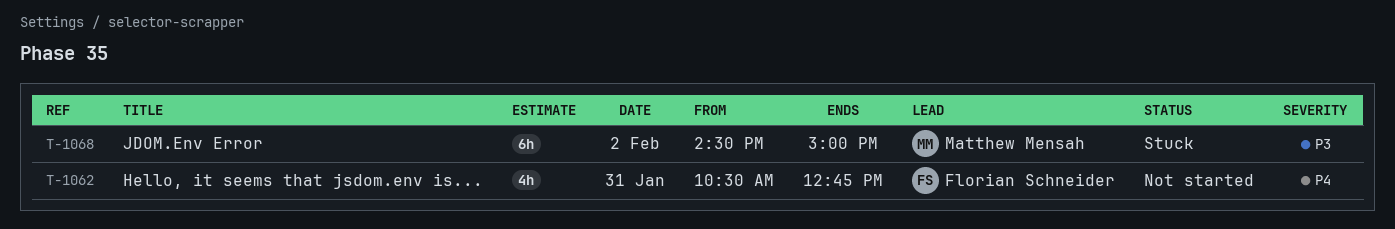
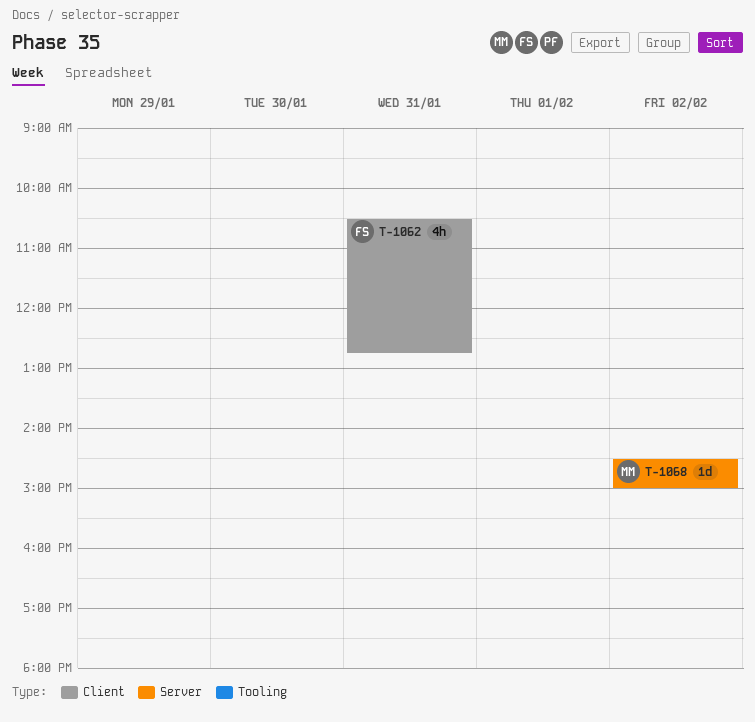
T-1068, estimate: 6h -> 1d

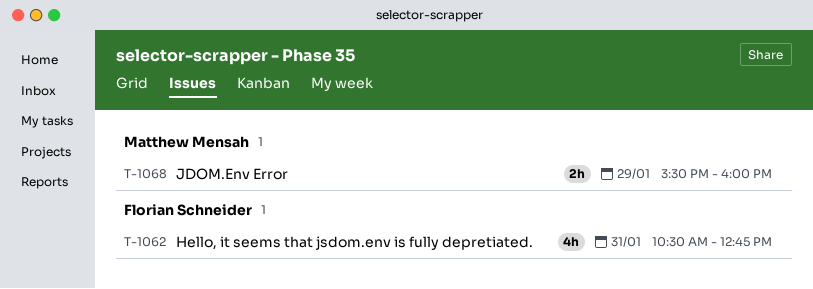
T-1068, estimate: 1d -> 2h
T-1068, day: Feb 2 -> Jan 29
T-1068, begins: 14:30 -> 15:30
T-1068, ends: 15:00 -> 16:00

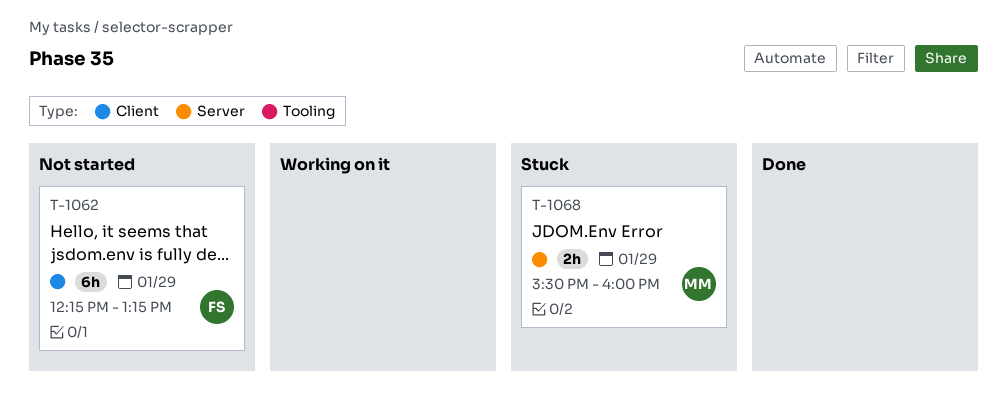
T-1062, estimate: 4h -> 6h
T-1062, day: Jan 31 -> Jan 29
T-1062, begins: 10:30 -> 12:15
T-1062, ends: 12:45 -> 13:15

